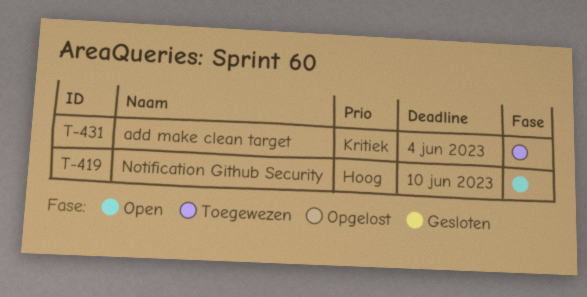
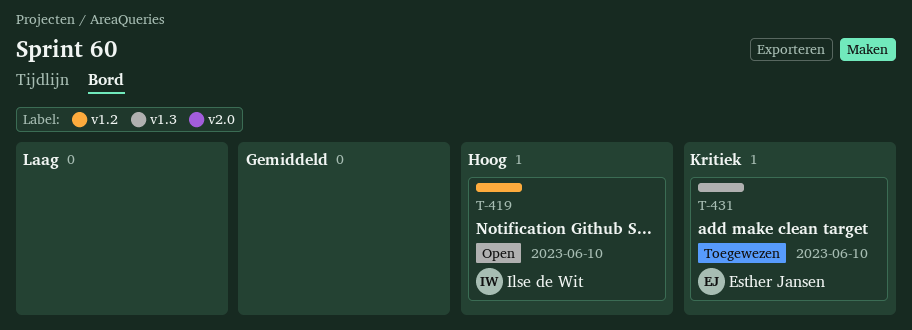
T-431, due: Jun 4 -> Jun 10

